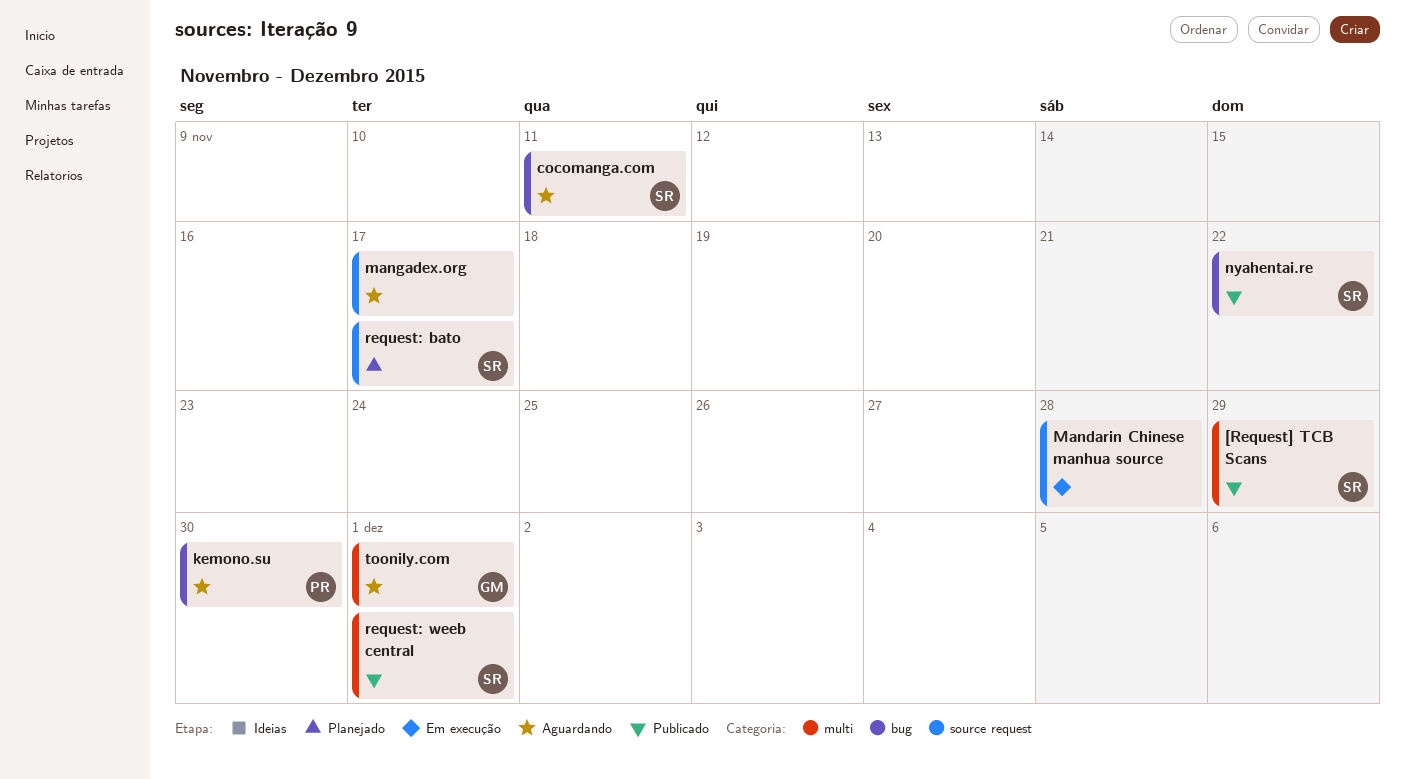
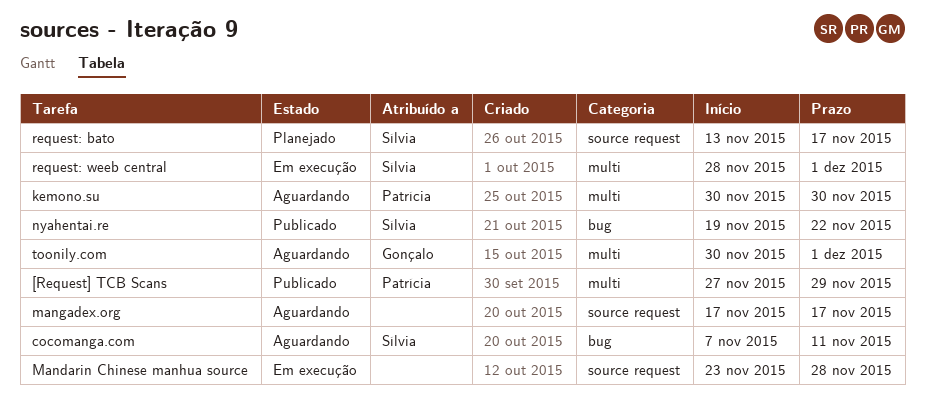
[Request] TCB Scans, owner: Sílvia -> Patrícia
kemono.su, label: bug -> multi
request: weeb central, status: Publicado -> Em execução

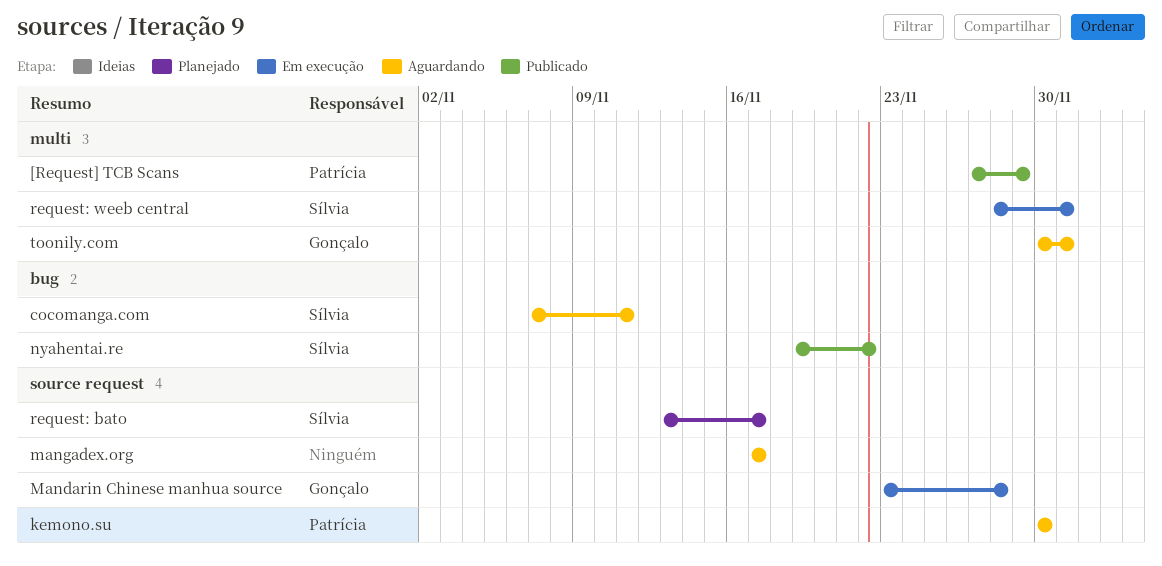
kemono.su, label: multi -> source request
Mandarin Chinese manhua source, owner: none -> Gonçalo

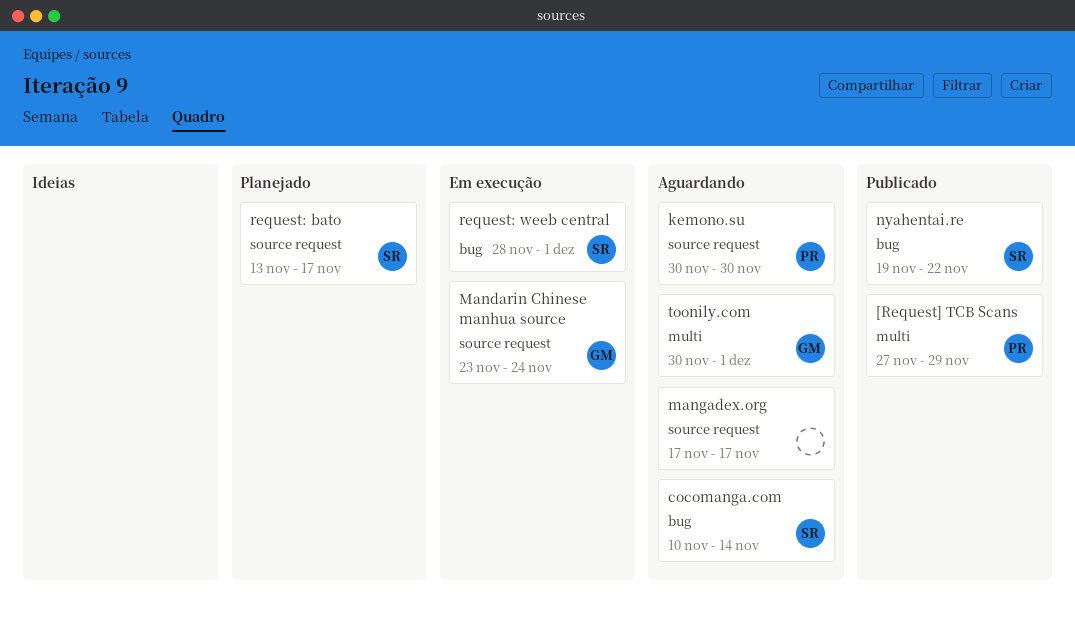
cocomanga.com, start: Nov 7 -> Nov 10
cocomanga.com, due: Nov 11 -> Nov 14
Mandarin Chinese manhua source, due: Nov 28 -> Nov 24
request: weeb central, label: multi -> bug

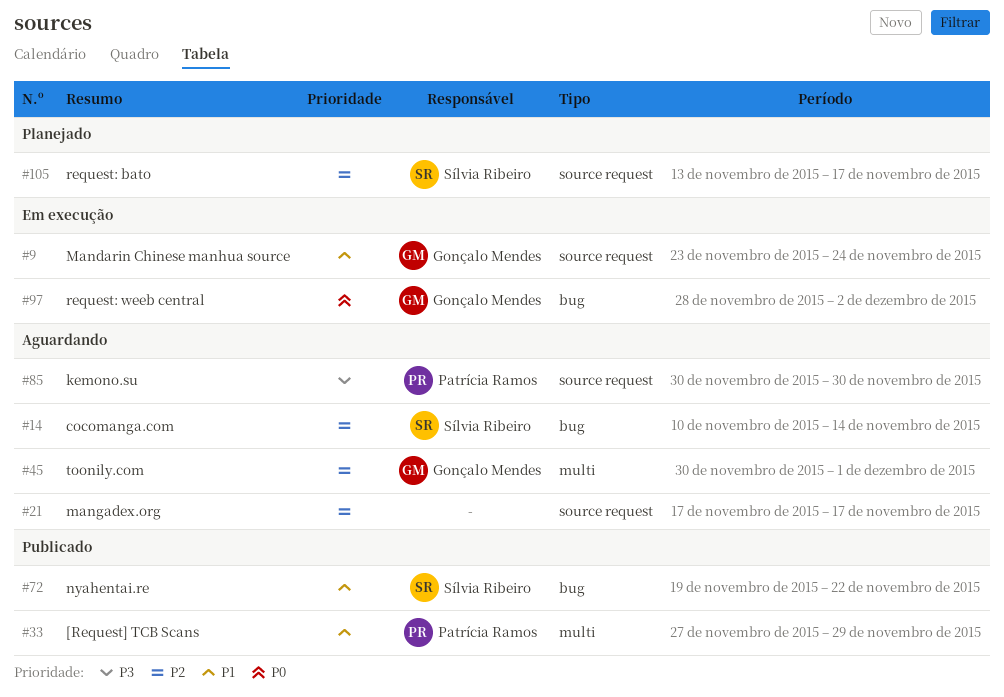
request: weeb central, owner: Sílvia Ribeiro -> Gonçalo Mendes
request: weeb central, due: Dec 1 -> Dec 2

